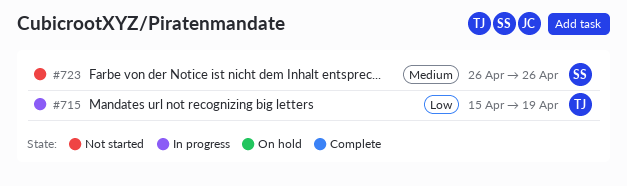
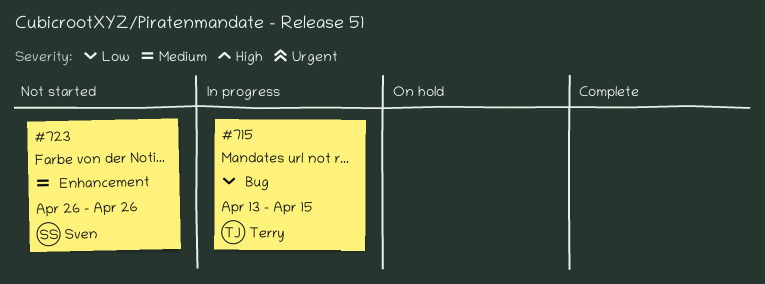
#715, start: Apr 15 -> Apr 13
#715, due: Apr 19 -> Apr 15

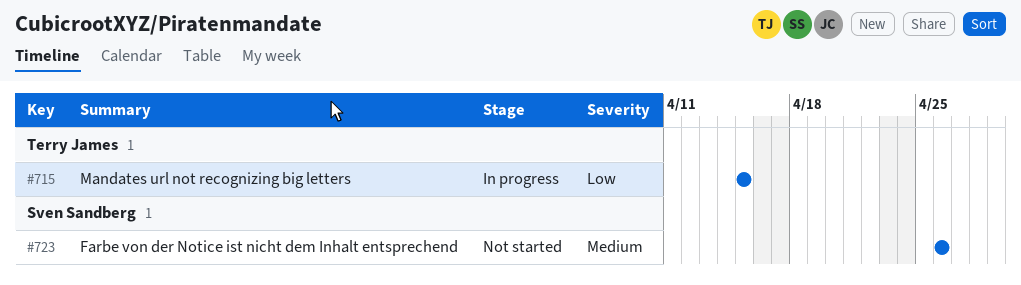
#715, start: Apr 13 -> Apr 15

